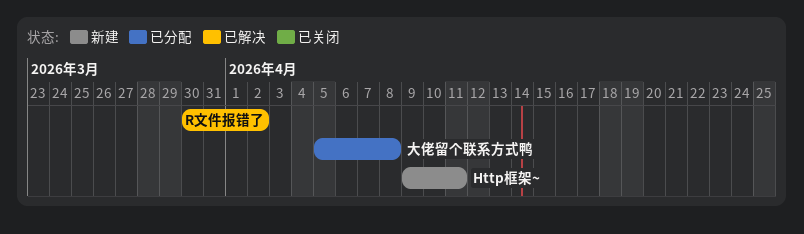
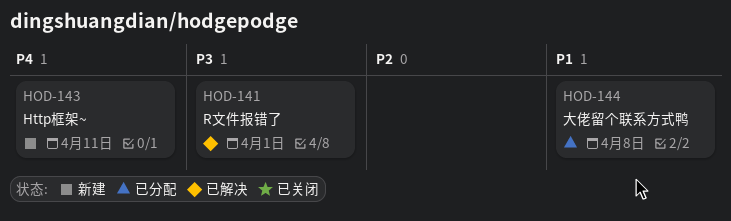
R文件报错了, due: Apr 2 -> Apr 1

